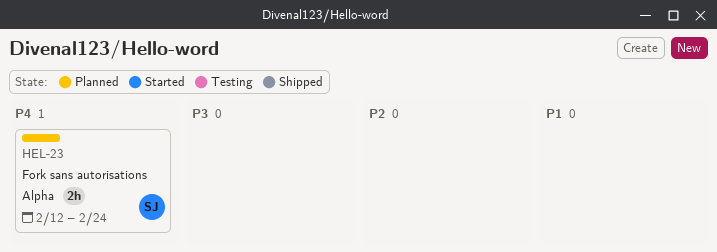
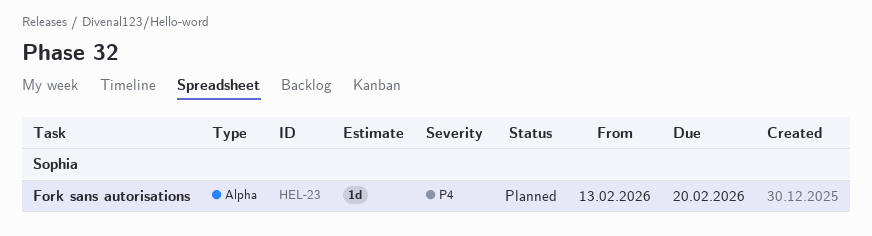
HEL-23, estimate: 2h -> 1d
HEL-23, start: Feb 12 -> Feb 13
HEL-23, due: Feb 24 -> Feb 20

